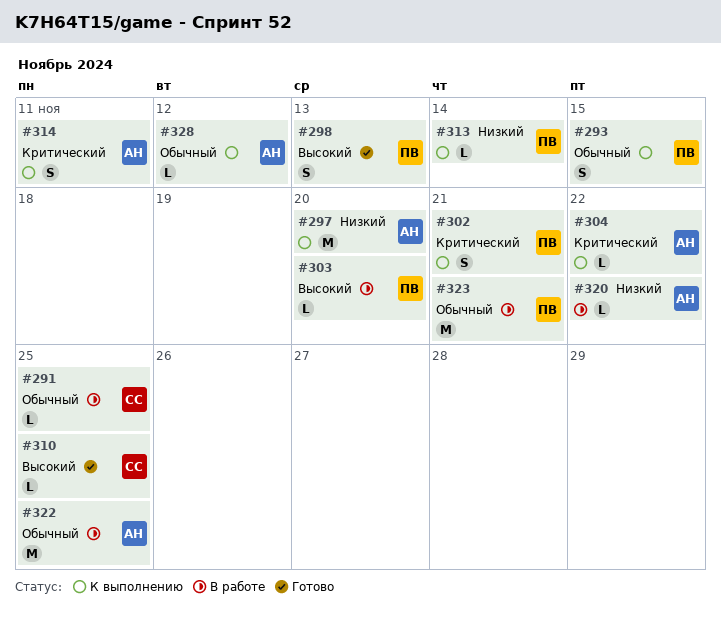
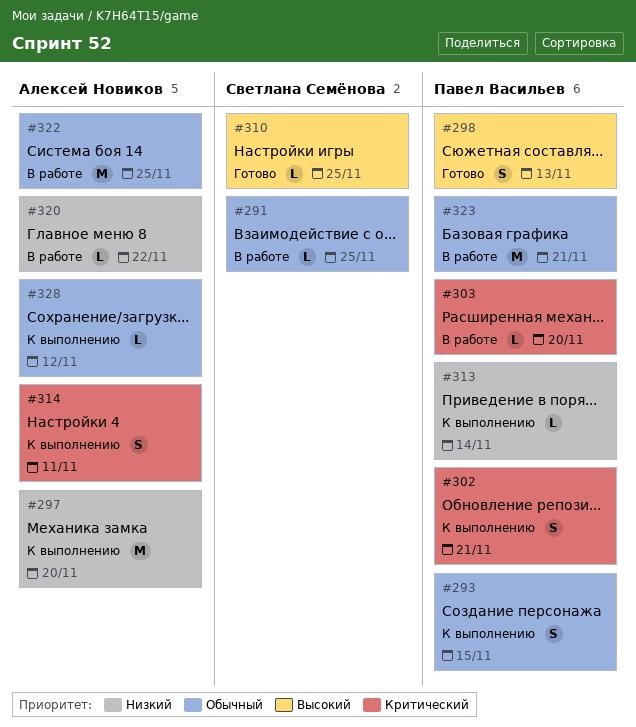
#303, priority: Высокий -> Критический
#304: present -> none

